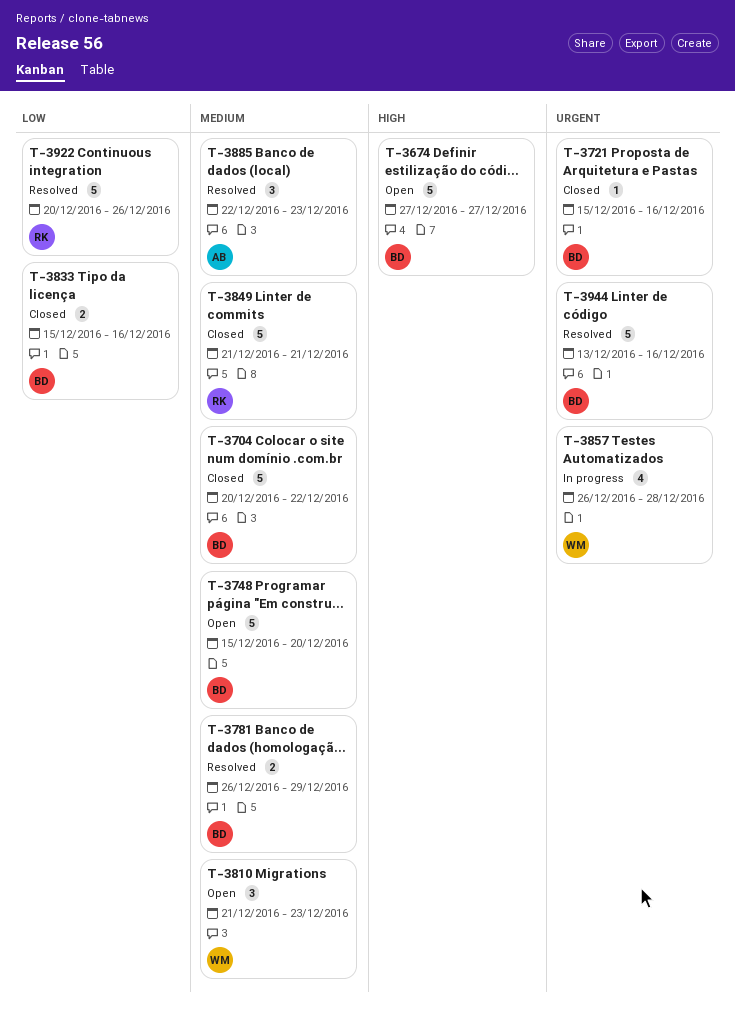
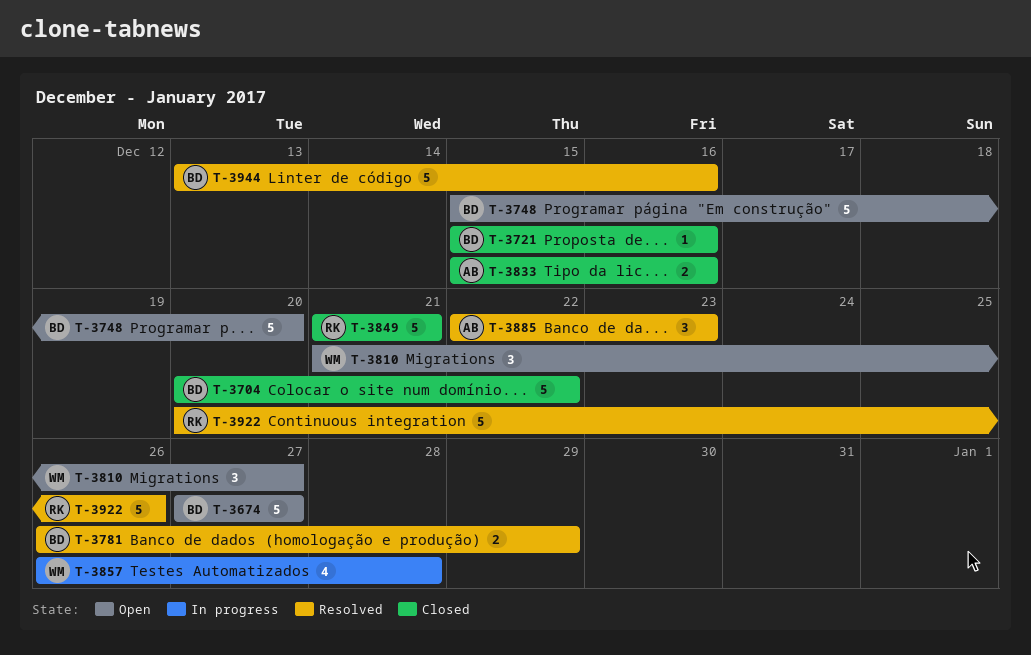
T-3810, due: Dec 23 -> Dec 27
T-3833, owner: BD -> AB

